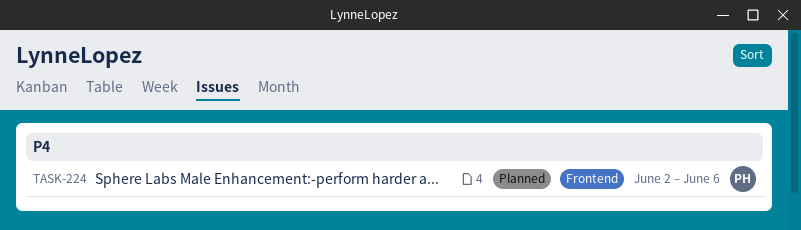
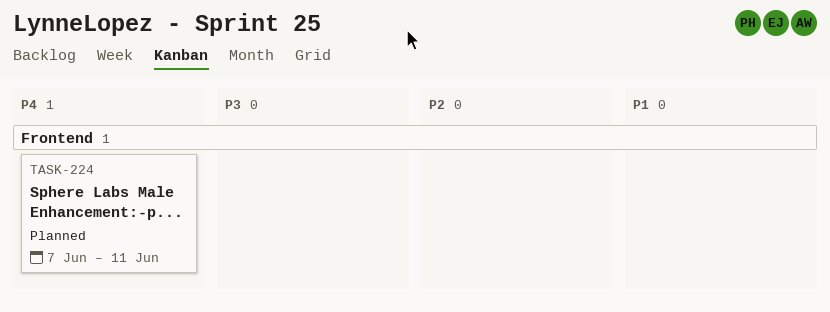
TASK-224, start: Jun 2 -> Jun 7
TASK-224, due: Jun 6 -> Jun 11

